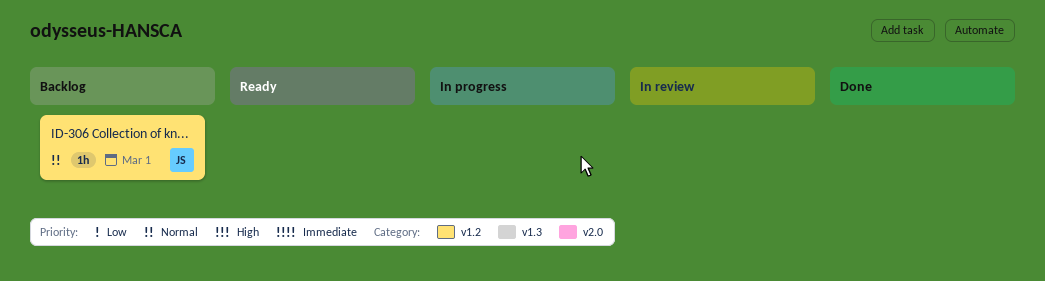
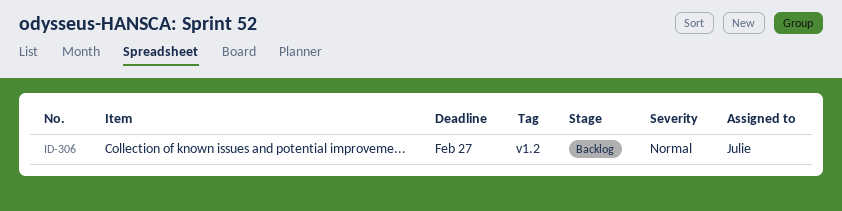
ID-306, due: Mar 1 -> Feb 27

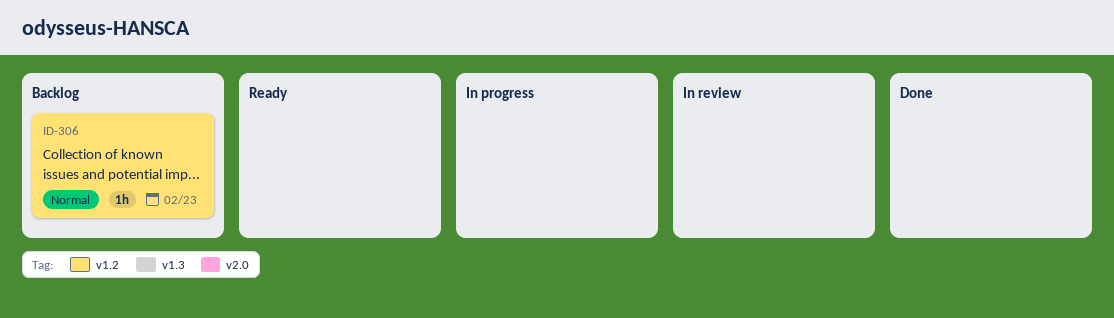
ID-306, due: Feb 27 -> Feb 23

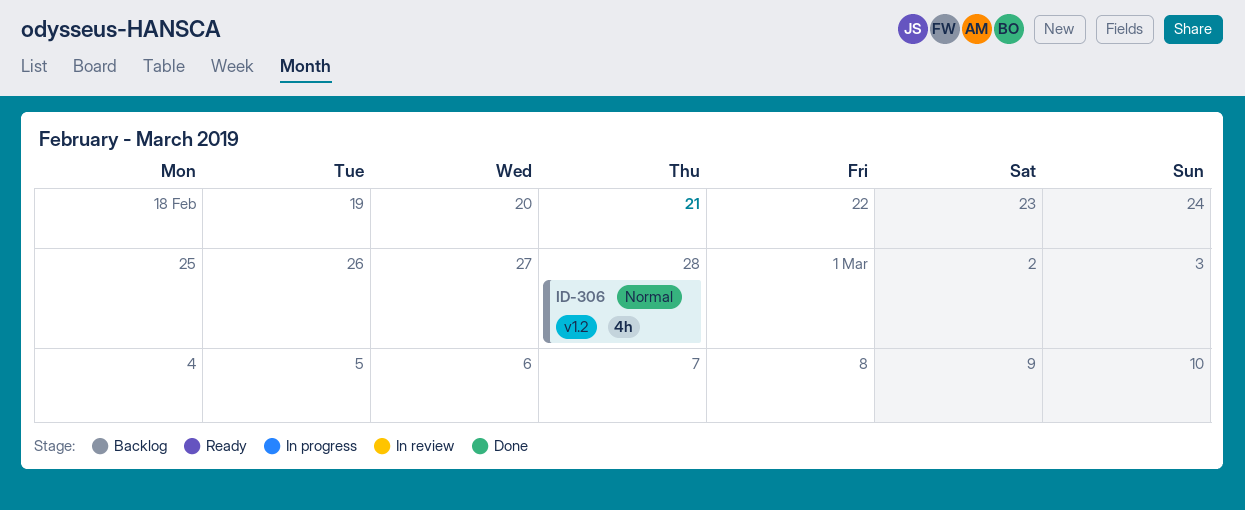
ID-306, estimate: 1h -> 4h
ID-306, due: Feb 23 -> Feb 28

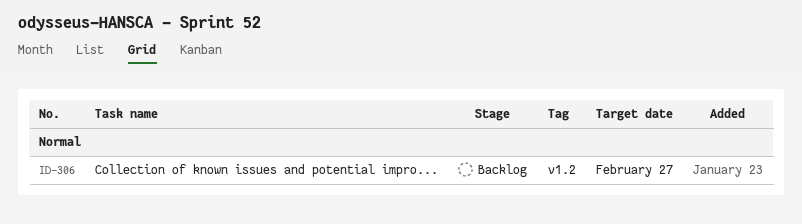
ID-306, due: Feb 28 -> Feb 27

